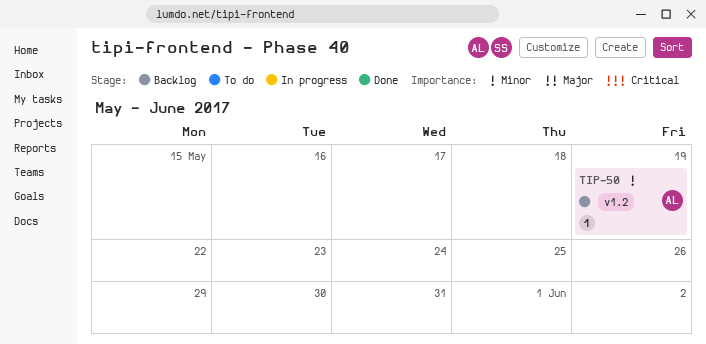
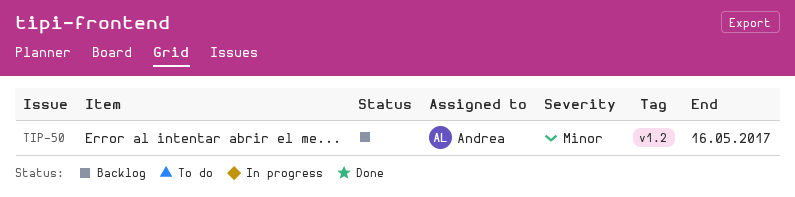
TIP-50, due: May 19 -> May 16

